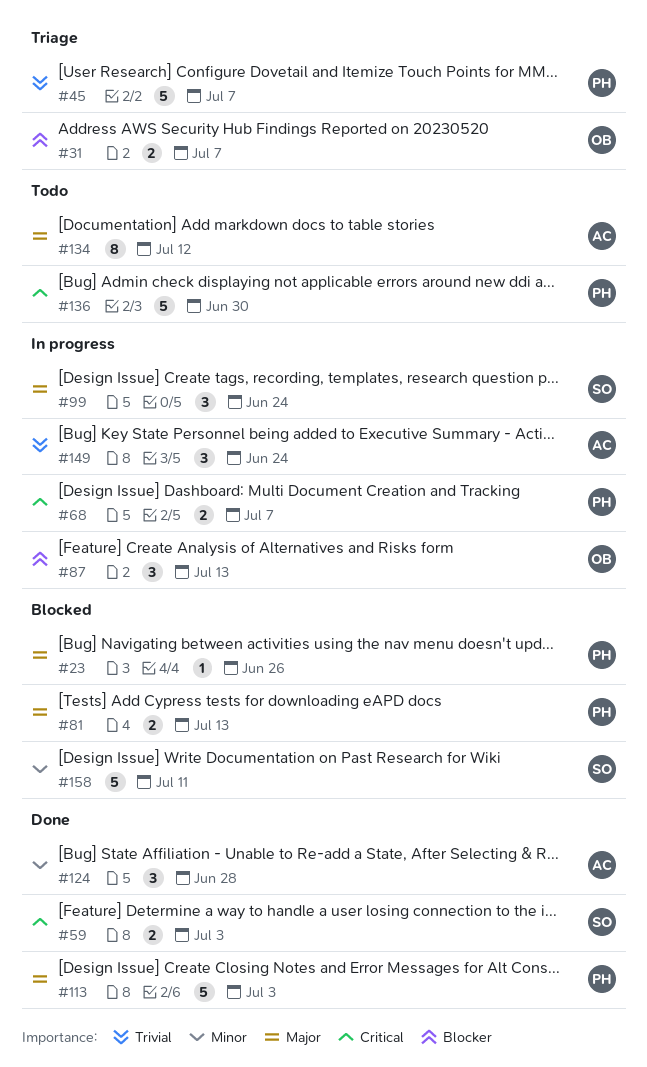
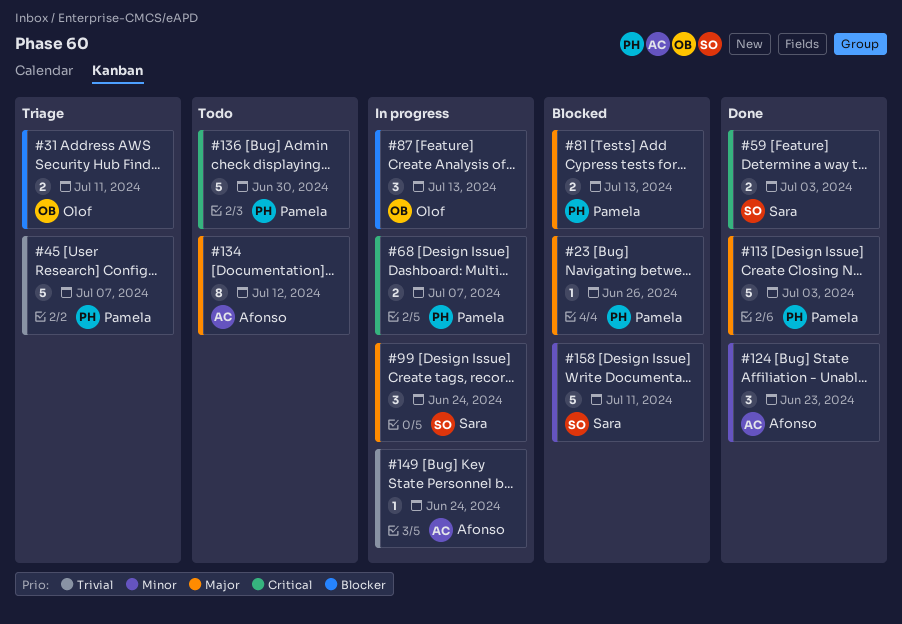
#31, due: Jul 7 -> Jul 11
#124, due: Jun 28 -> Jun 23
#149, estimate: 3 -> 1

